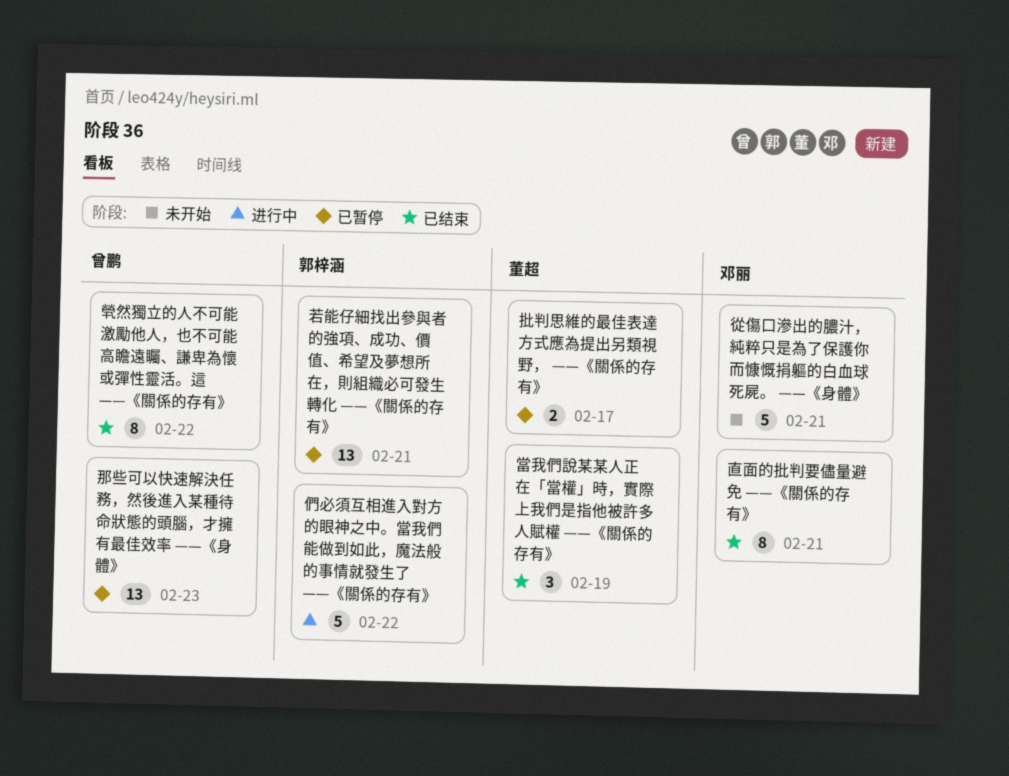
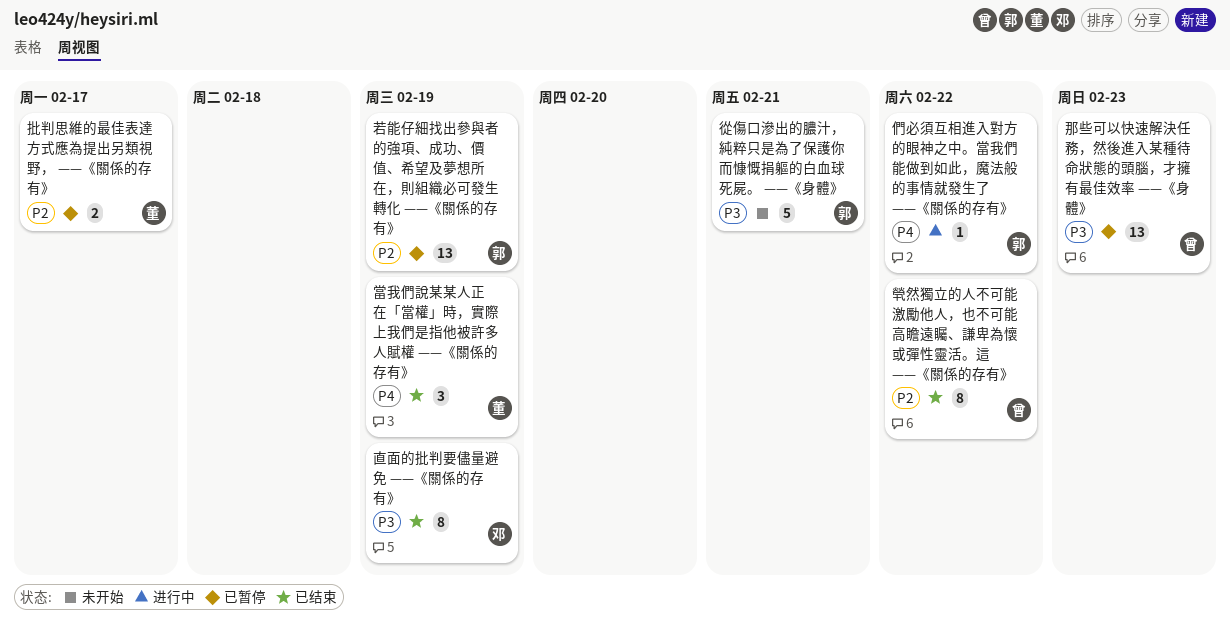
們必須互相進入對方的眼神之中。當我們能做到如此，魔法般的事情就發生了 ——《關係的存有》, estimate: 5 -> 1
從傷口滲出的膿汁，純粹只是為了保護你而慷慨捐軀的白血球死屍。 ——《身體》, owner: 邓丽 -> 郭梓涵
直面的批判要儘量避免 ——《關係的存有》, due: Feb 21 -> Feb 19
若能仔細找出參與者的強項、成功、價值、希望及夢想所在，則組織必可發生轉化 ——《關係的存有》, due: Feb 21 -> Feb 19

